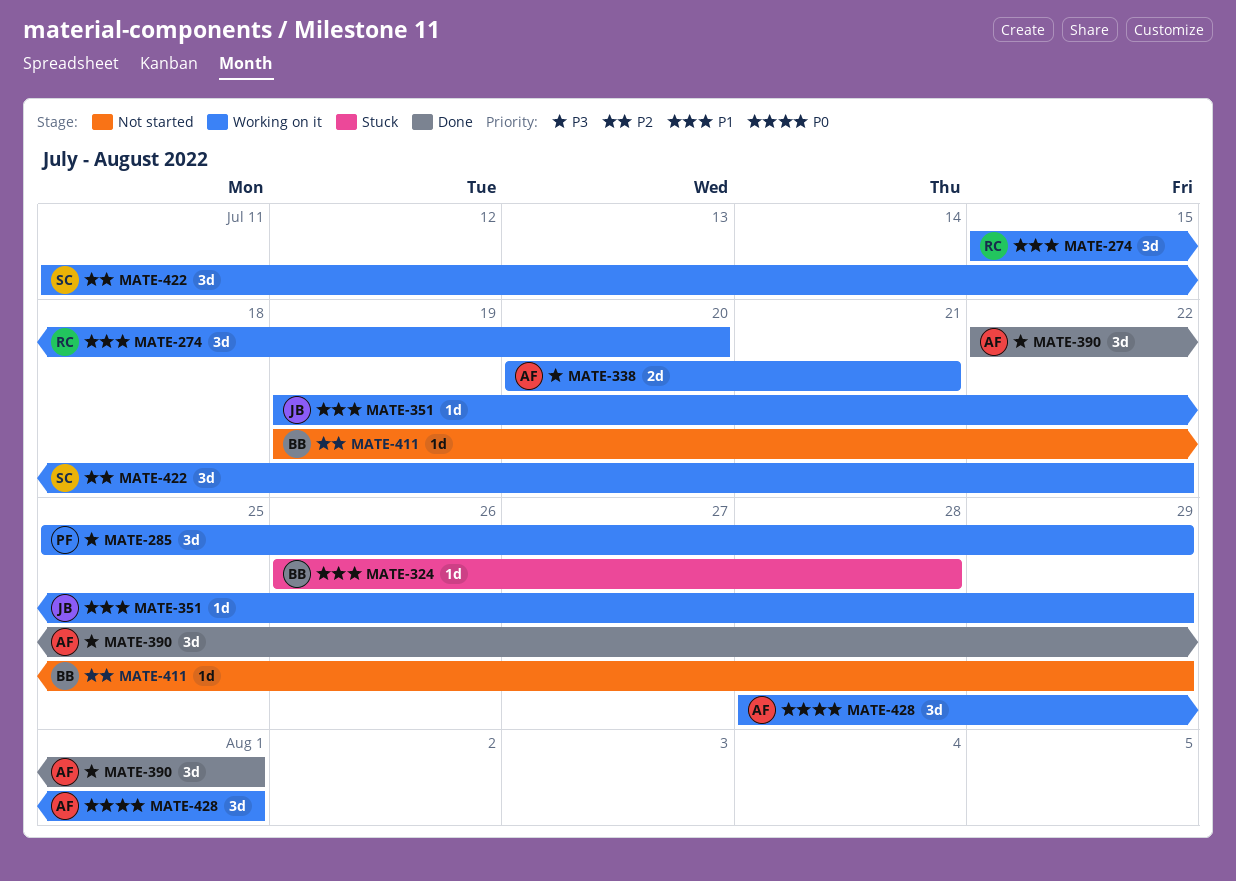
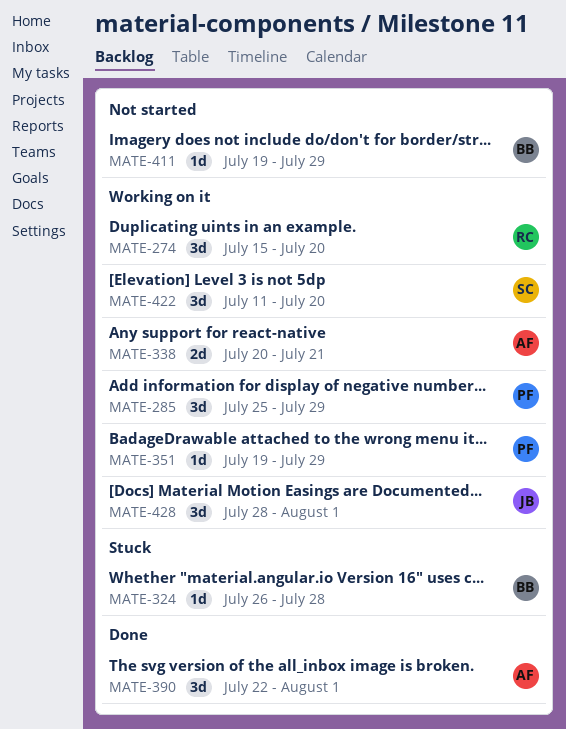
MATE-351, owner: JB -> PF
MATE-422, due: Jul 22 -> Jul 20
MATE-428, owner: AF -> JB

